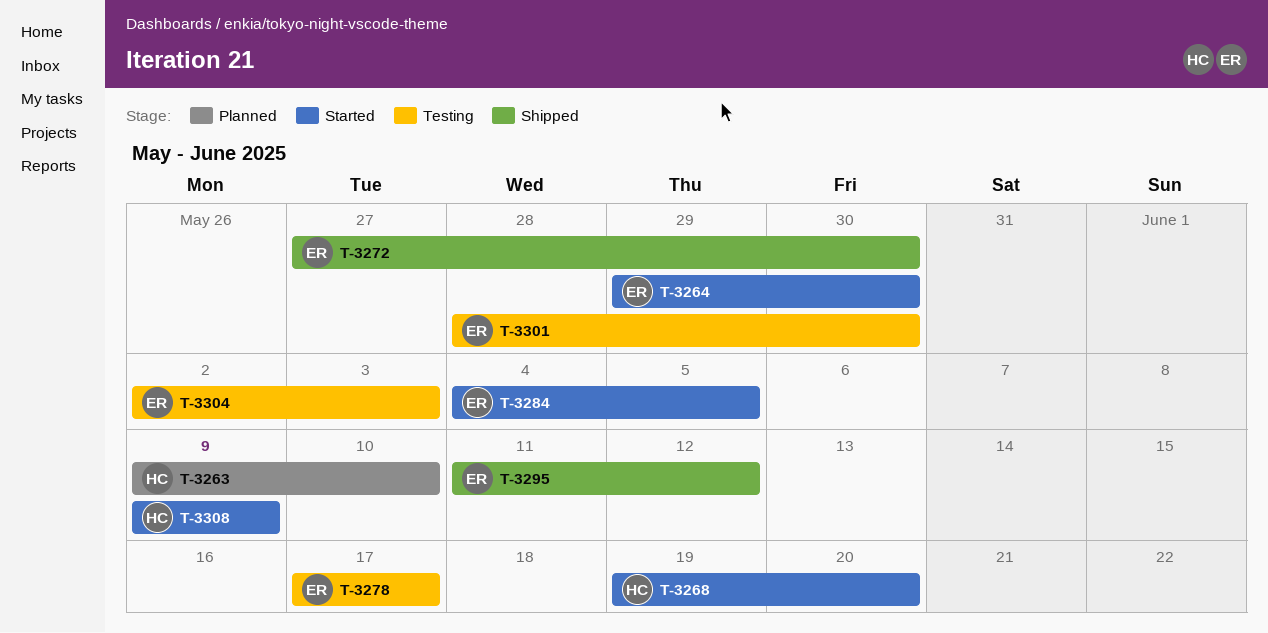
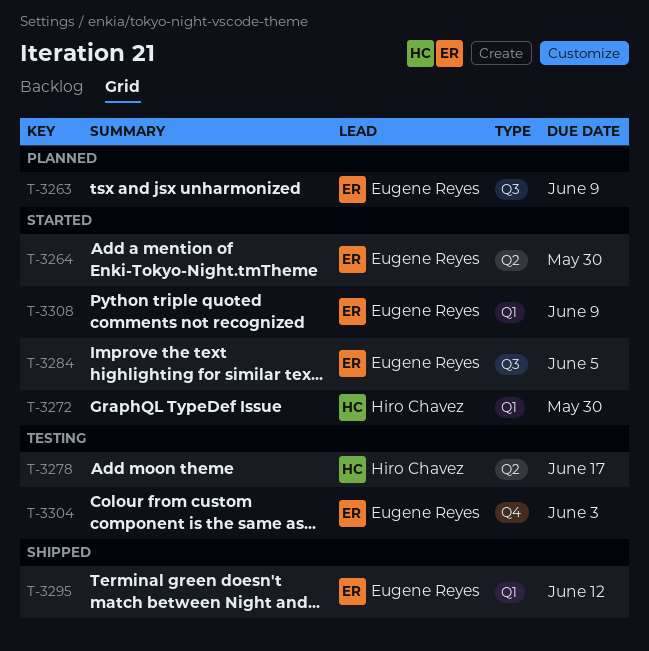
T-3263, owner: Hiro Chavez -> Eugene Reyes
T-3263, due: Jun 10 -> Jun 9
T-3268: present -> none
T-3272, status: Shipped -> Started
T-3272, owner: Eugene Reyes -> Hiro Chavez
T-3278, owner: Eugene Reyes -> Hiro Chavez
T-3301: present -> none
T-3308, owner: Hiro Chavez -> Eugene Reyes

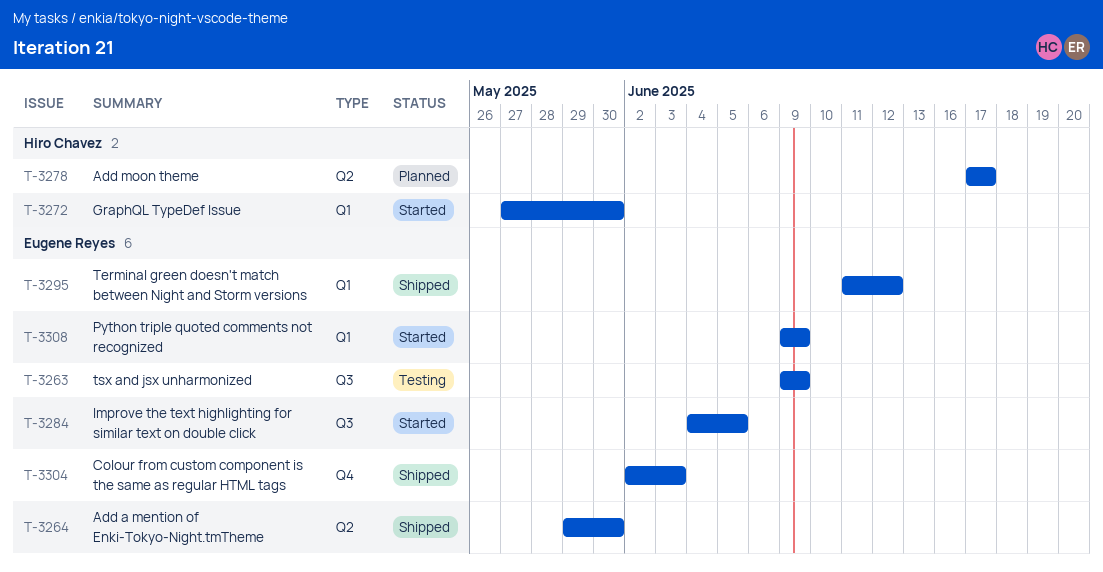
T-3263, status: Planned -> Testing
T-3264, status: Started -> Shipped
T-3278, status: Testing -> Planned
T-3304, status: Testing -> Shipped

